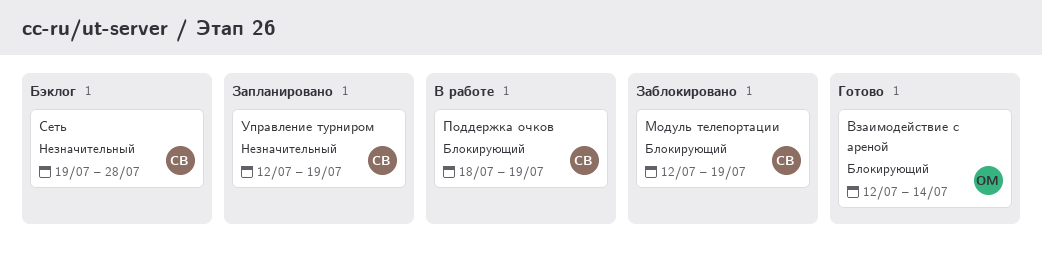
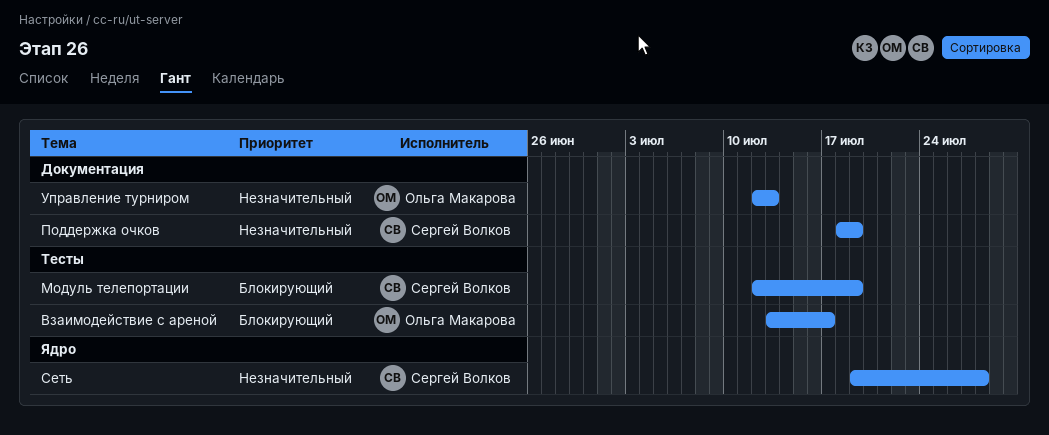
Взаимодействие с ареной, start: Jul 12 -> Jul 13
Взаимодействие с ареной, due: Jul 14 -> Jul 17
Поддержка очков, priority: Блокирующий -> Незначительный
Управление турниром, owner: Сергей Волков -> Ольга Макарова
Управление турниром, due: Jul 19 -> Jul 13

